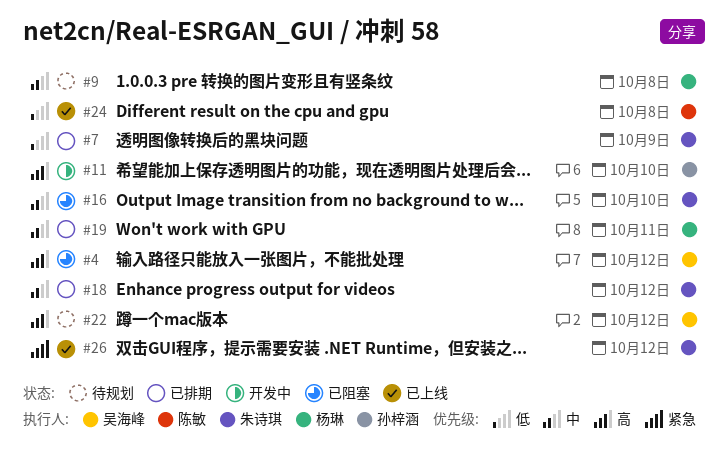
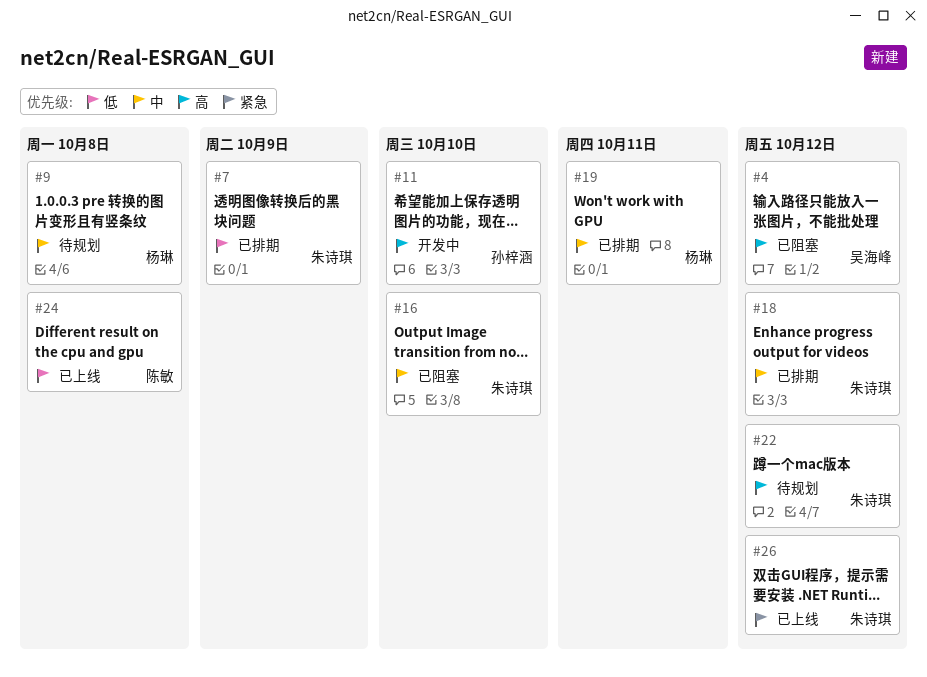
#22, owner: 吴海峰 -> 朱诗琪

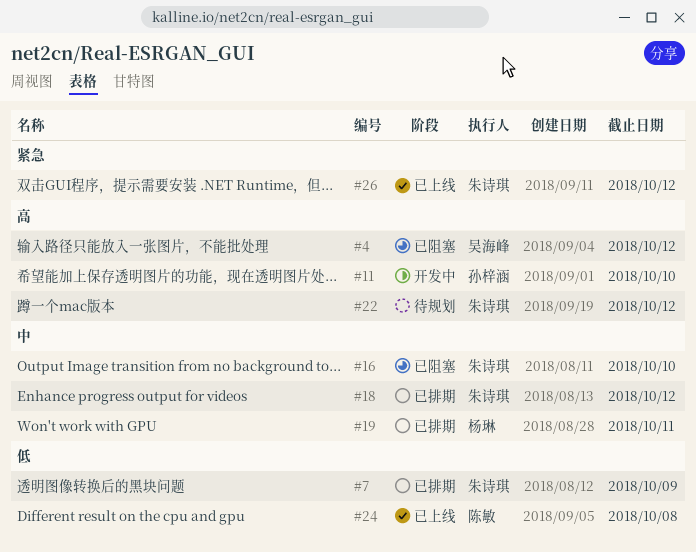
#9: present -> none

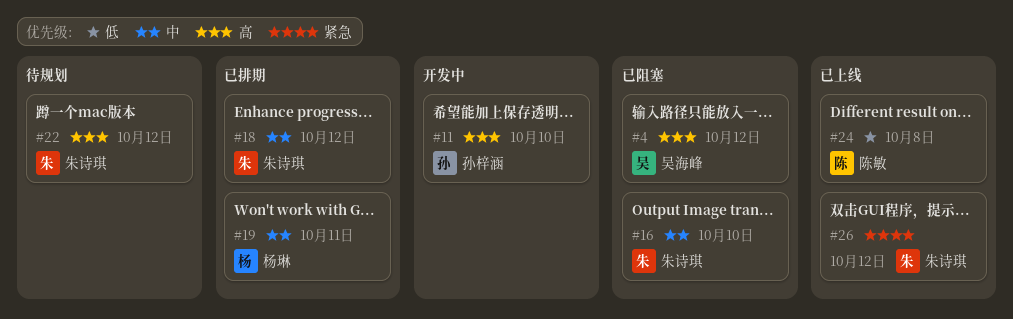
#7: present -> none

